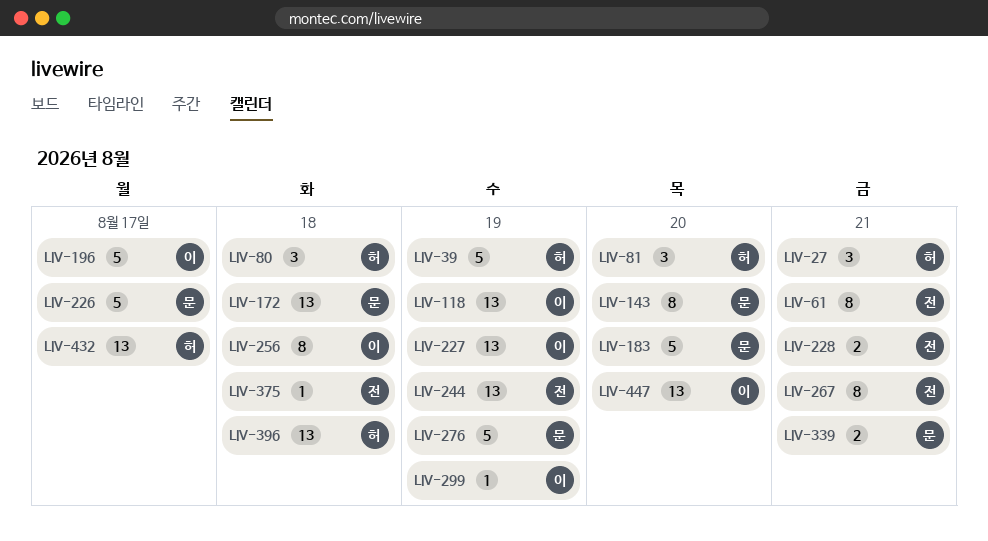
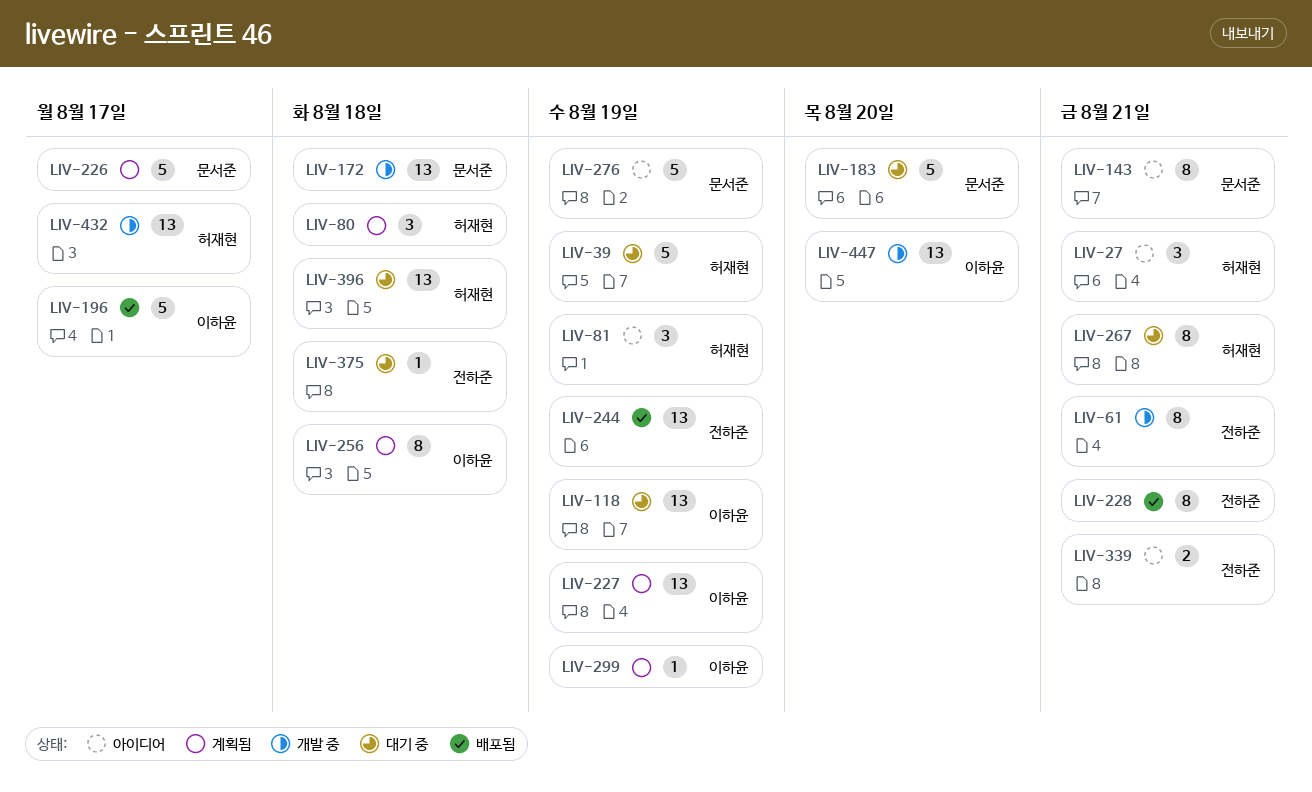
LIV-81, due: Aug 20 -> Aug 19
LIV-143, due: Aug 20 -> Aug 21
LIV-228, estimate: 2 -> 8
LIV-267, owner: 전하준 -> 허재현
LIV-339, owner: 문서준 -> 전하준

